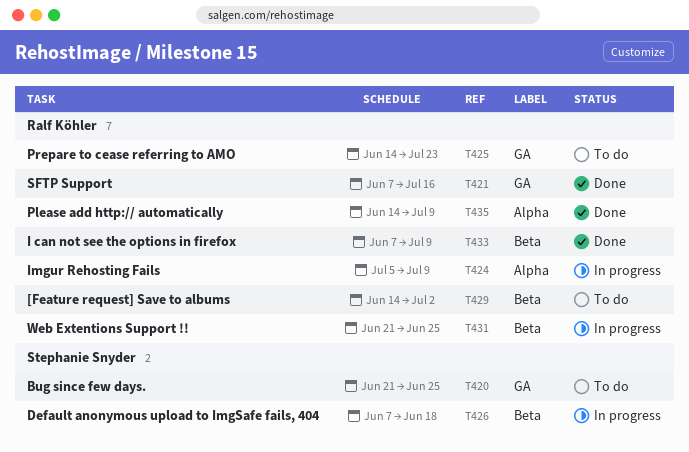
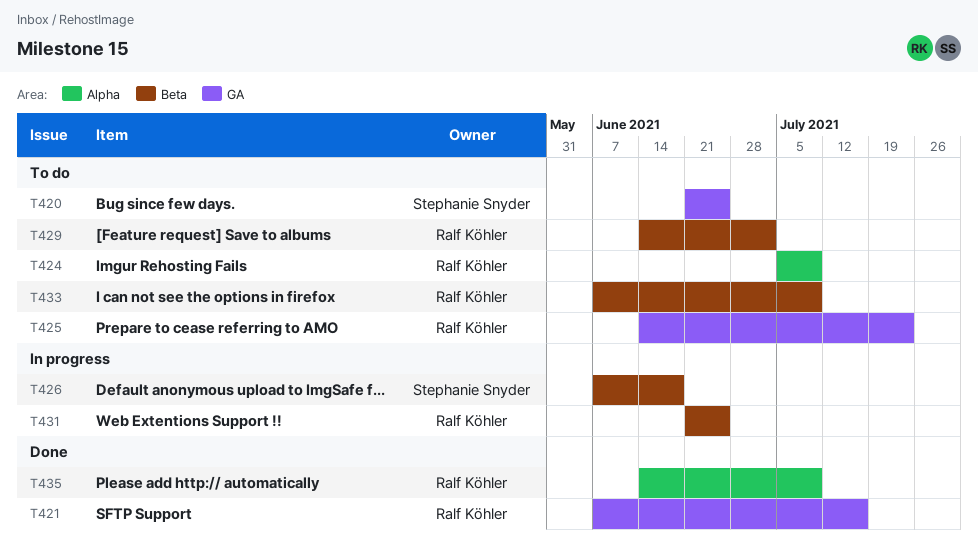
T424, status: In progress -> To do
T433, status: Done -> To do

